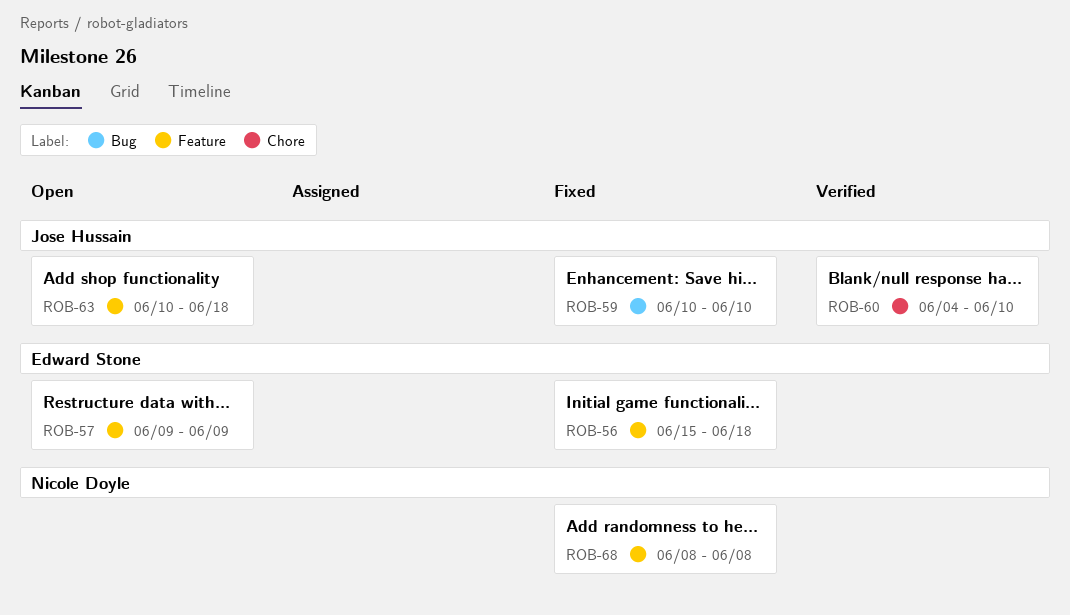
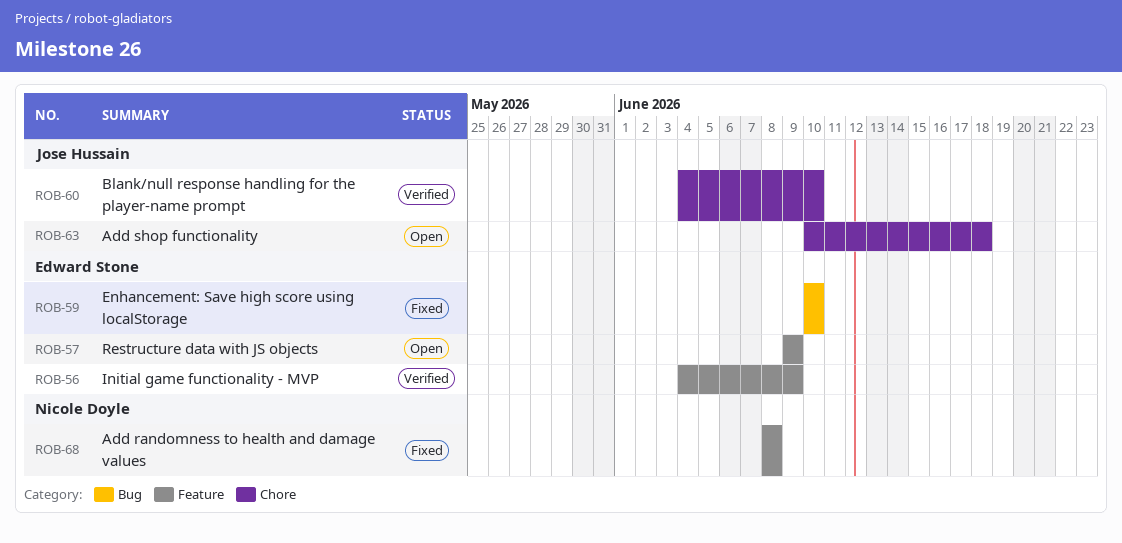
ROB-56, status: Fixed -> Verified
ROB-56, start: Jun 15 -> Jun 4
ROB-56, due: Jun 18 -> Jun 9
ROB-59, owner: Jose Hussain -> Edward Stone
ROB-63, label: Feature -> Chore

